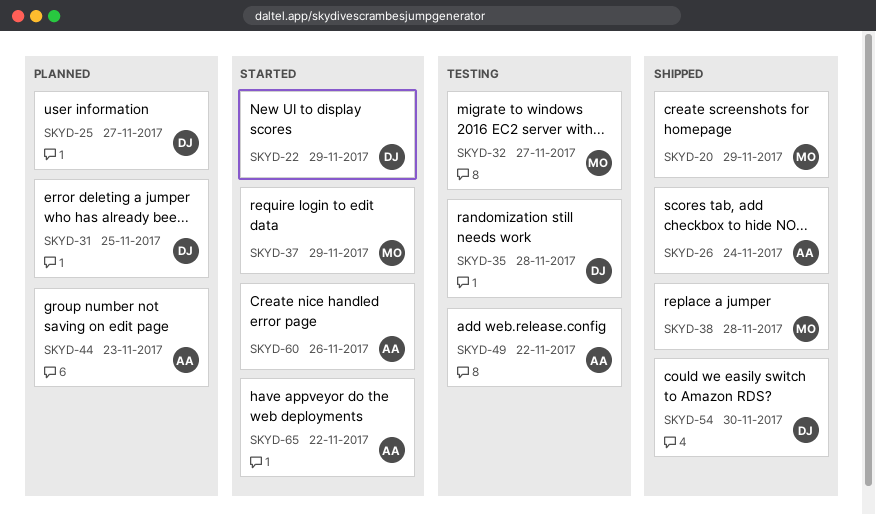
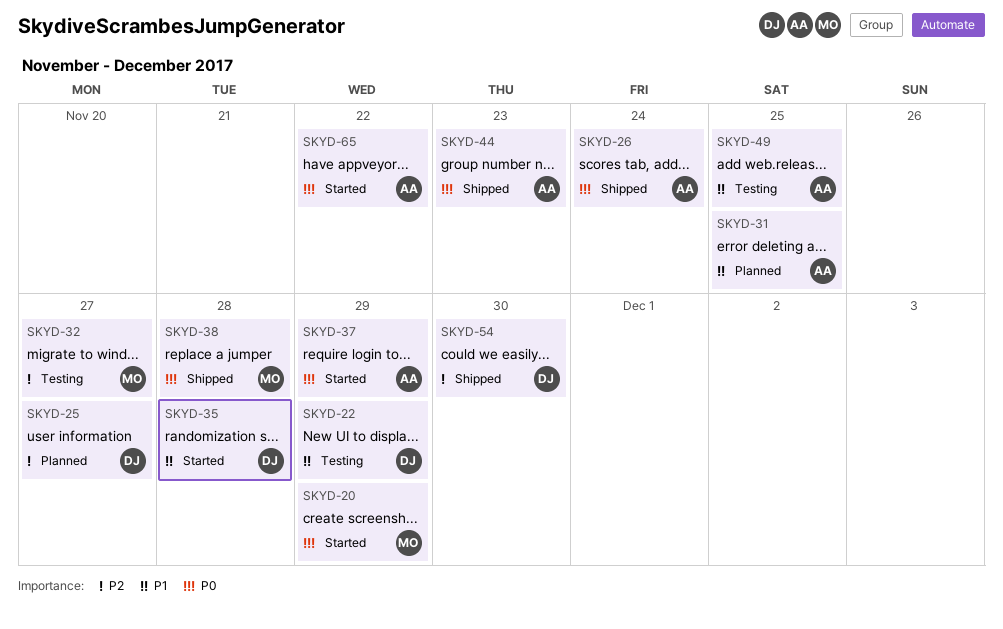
SKYD-20, status: Shipped -> Started
SKYD-22, status: Started -> Testing
SKYD-31, owner: DJ -> AA
SKYD-35, status: Testing -> Started
SKYD-37, owner: MO -> AA
SKYD-44, status: Planned -> Shipped
SKYD-49, due: Nov 22 -> Nov 25
SKYD-60: present -> none

